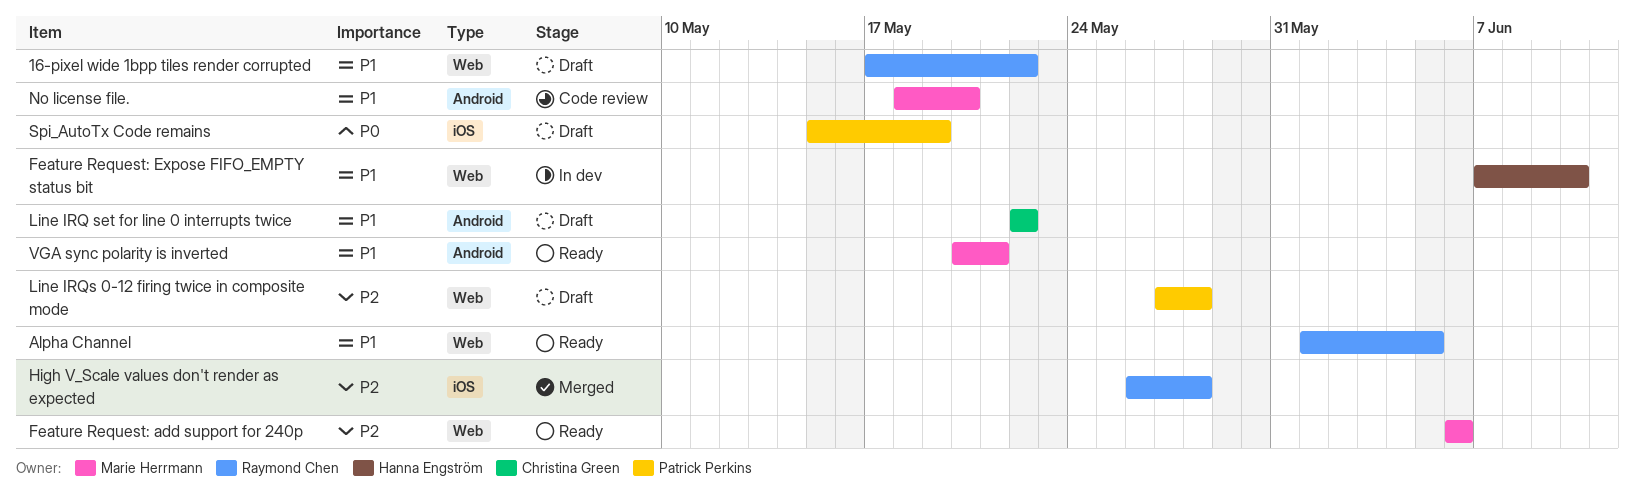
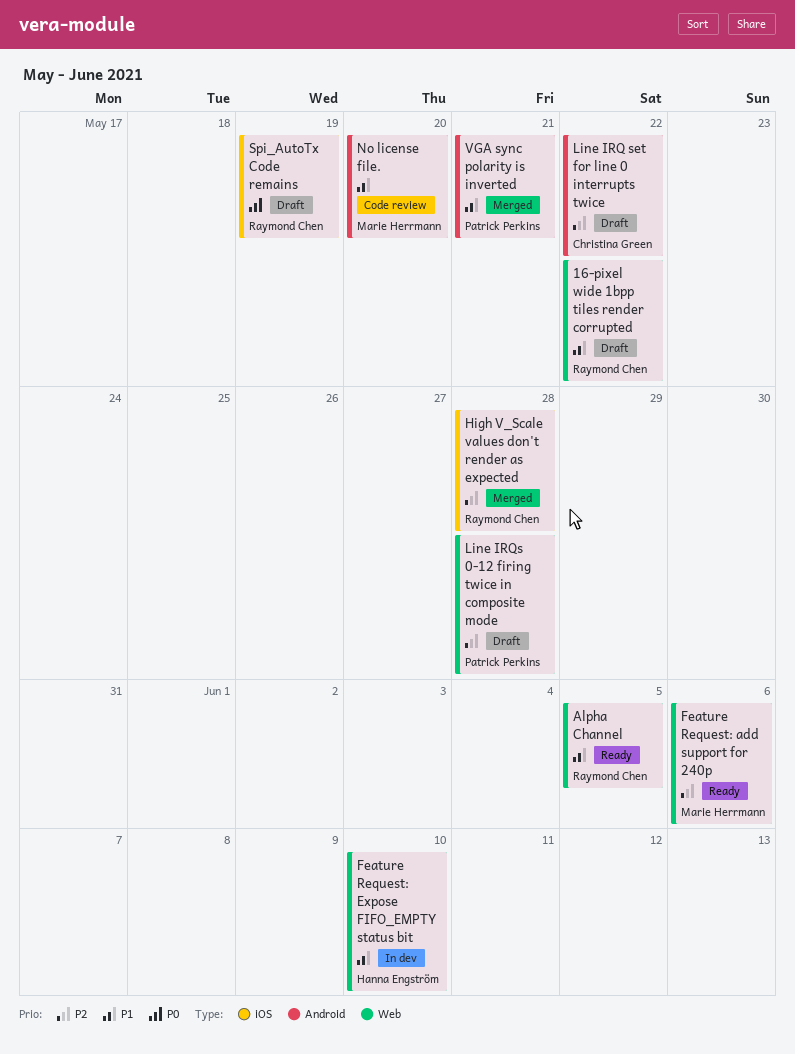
Line IRQ set for line 0 interrupts twice, priority: P1 -> P2
Spi_AutoTx Code remains, owner: Patrick Perkins -> Raymond Chen
VGA sync polarity is inverted, status: Ready -> Merged
VGA sync polarity is inverted, owner: Marie Herrmann -> Patrick Perkins

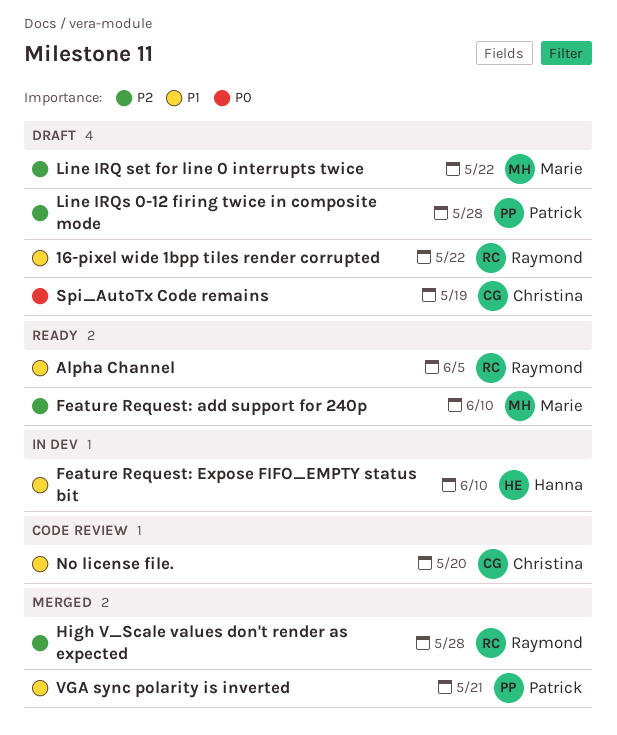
Feature Request: add support for 240p, due: Jun 6 -> Jun 10
Line IRQ set for line 0 interrupts twice, owner: Christina Green -> Marie Herrmann
No license file., owner: Marie Herrmann -> Christina Green
Spi_AutoTx Code remains, owner: Raymond Chen -> Christina Green

